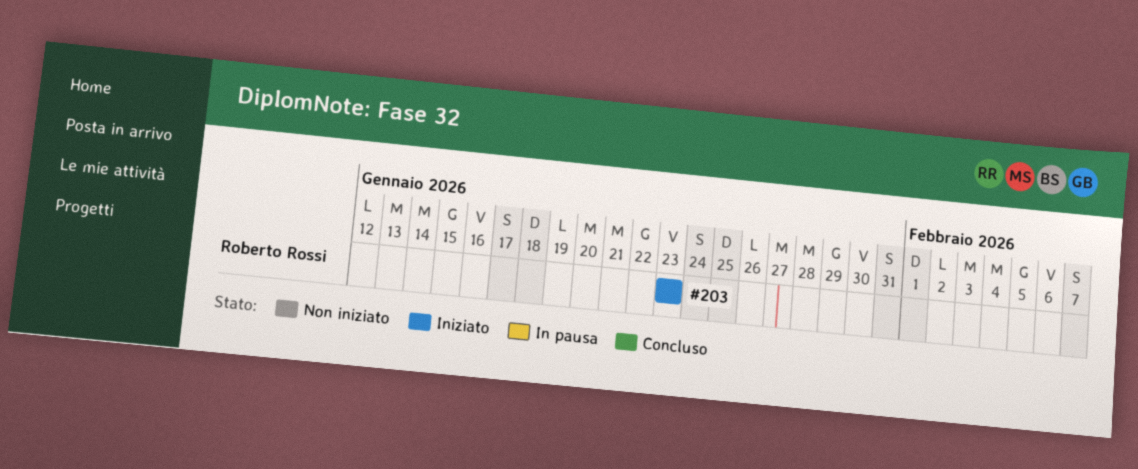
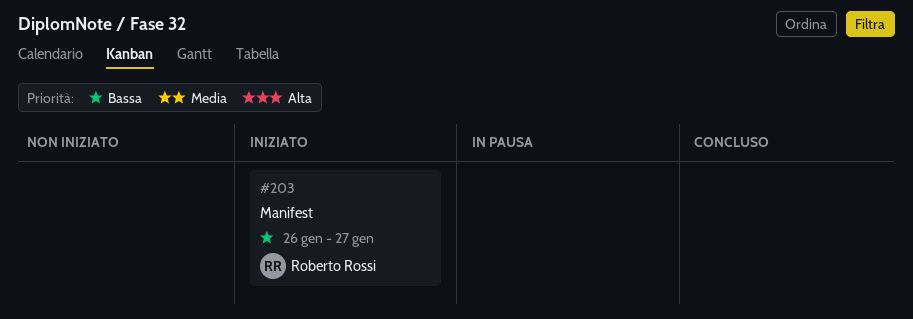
#203, start: Jan 23 -> Jan 26
#203, due: Jan 23 -> Jan 27

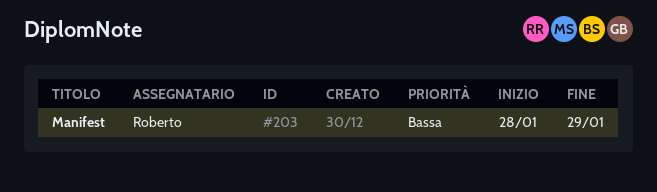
#203, start: Jan 26 -> Jan 28
#203, due: Jan 27 -> Jan 29

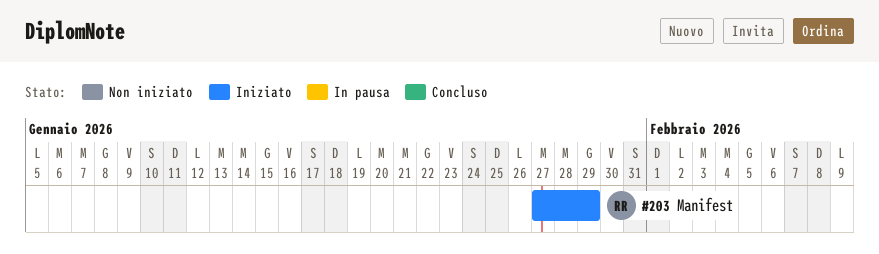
#203, start: Jan 28 -> Jan 27

